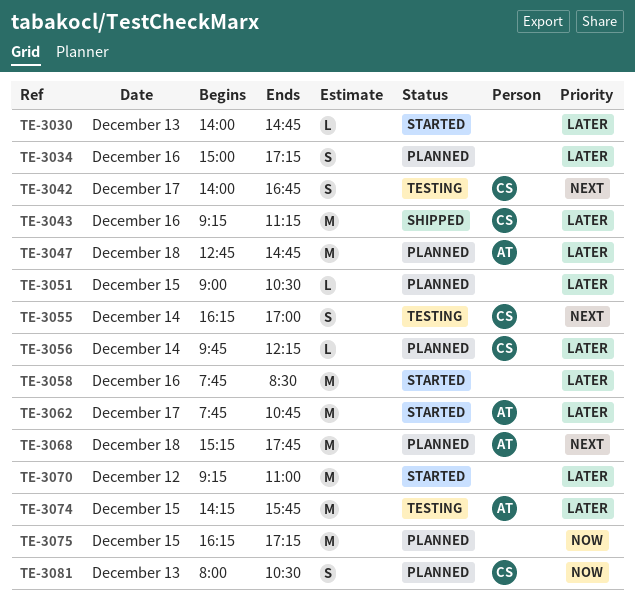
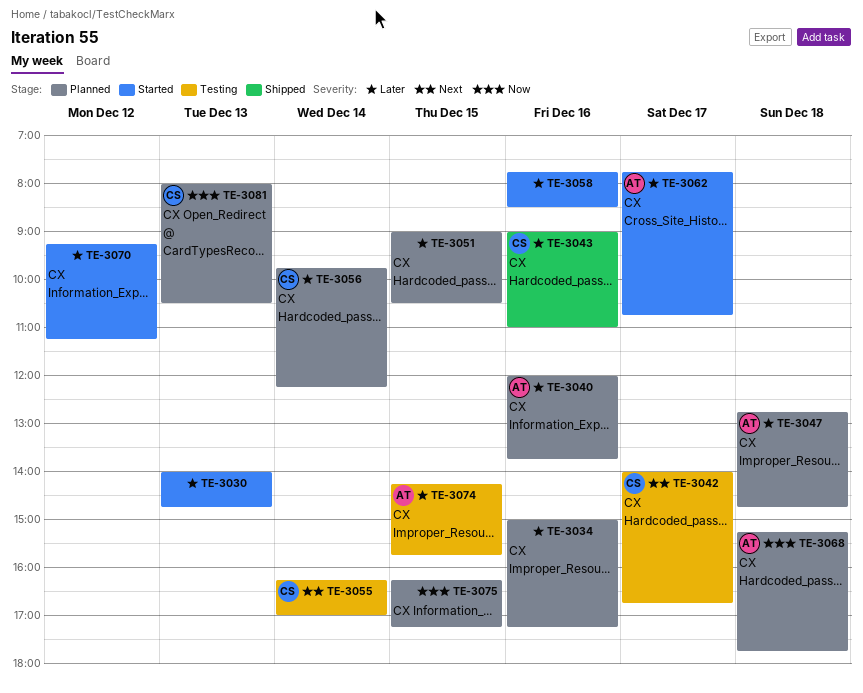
TE-3040: none -> present
TE-3043, begins: 09:15 -> 09:00
TE-3043, ends: 11:15 -> 11:00
TE-3068, priority: Next -> Now
TE-3070, ends: 11:00 -> 11:15

